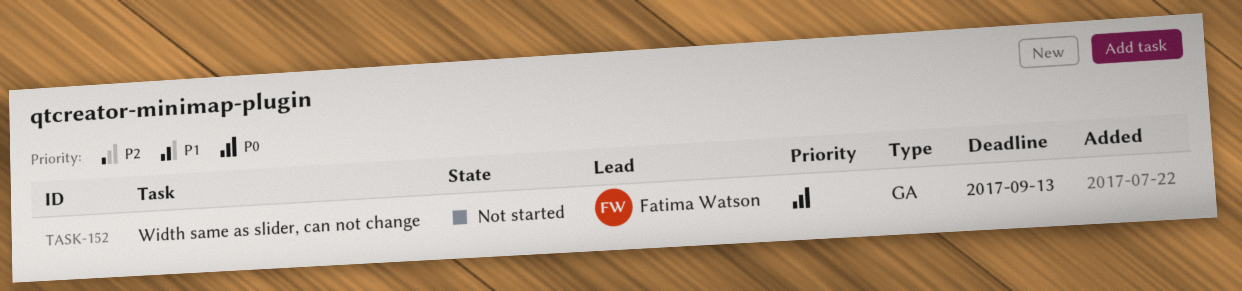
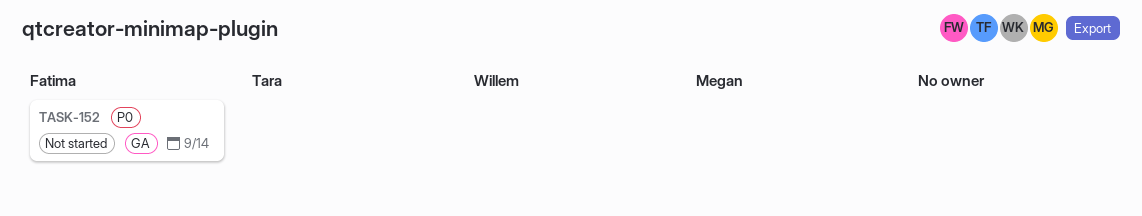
TASK-152, due: Sep 13 -> Sep 14

